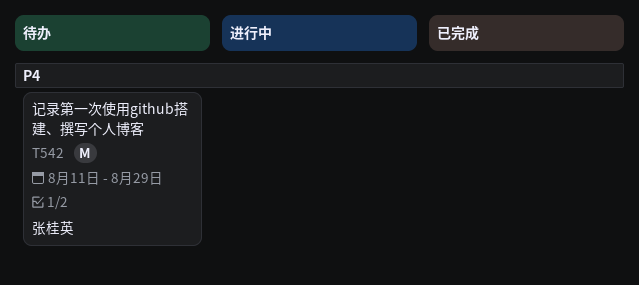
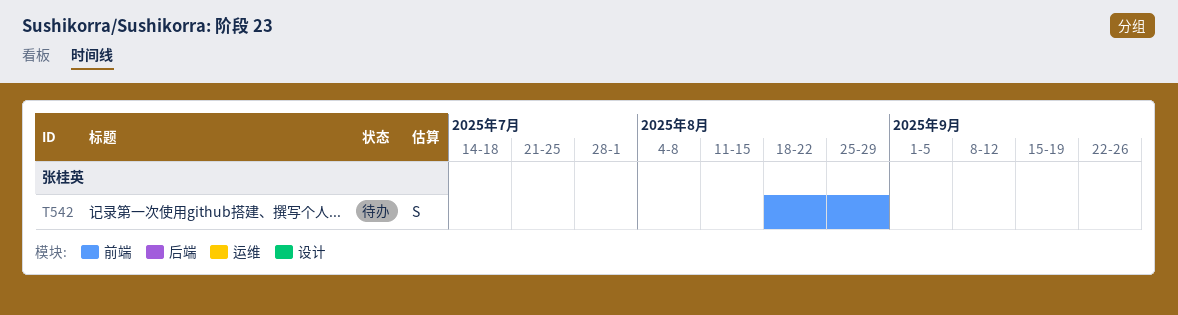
T542, estimate: M -> S
T542, start: Aug 11 -> Aug 18

